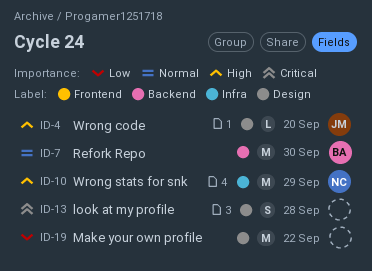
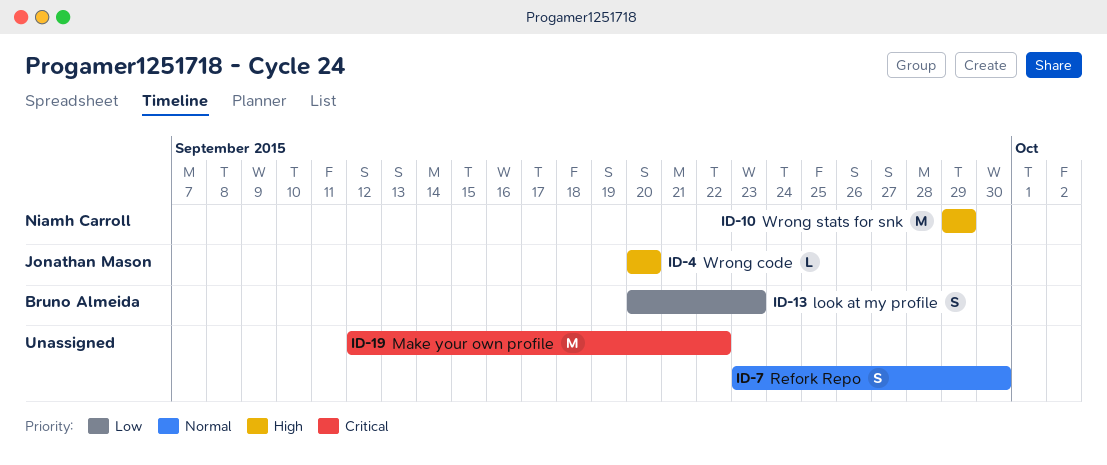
ID-7, owner: Bruno Almeida -> none
ID-7, estimate: M -> S
ID-13, owner: none -> Bruno Almeida
ID-13, priority: Critical -> Low
ID-13, due: Sep 28 -> Sep 23
ID-19, priority: Low -> Critical

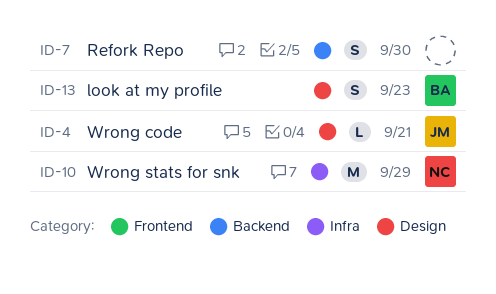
ID-4, due: Sep 20 -> Sep 21
ID-19: present -> none

